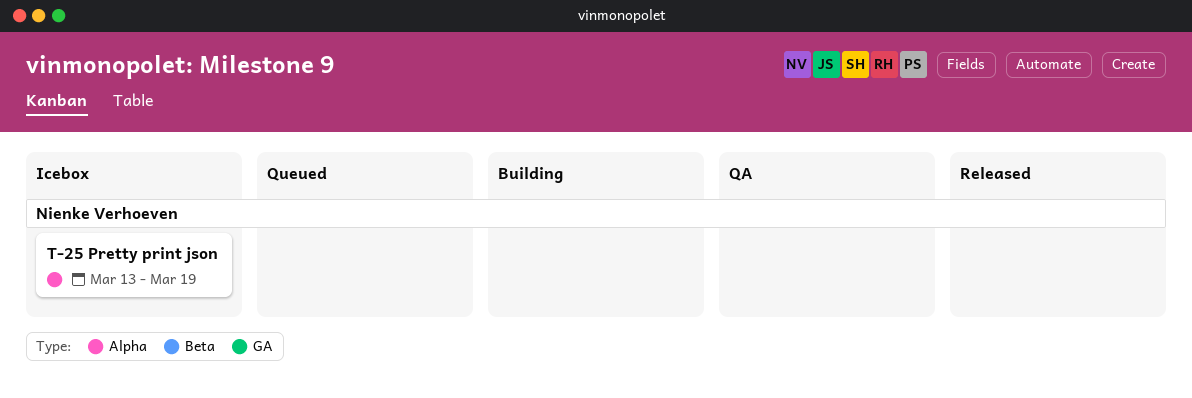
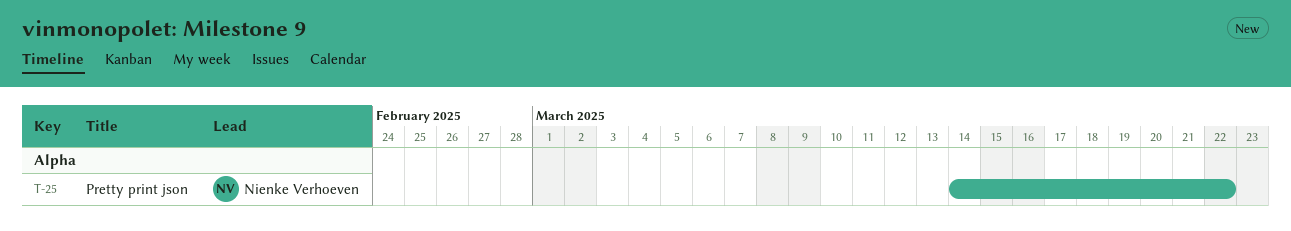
T-25, start: Mar 13 -> Mar 14
T-25, due: Mar 19 -> Mar 22

